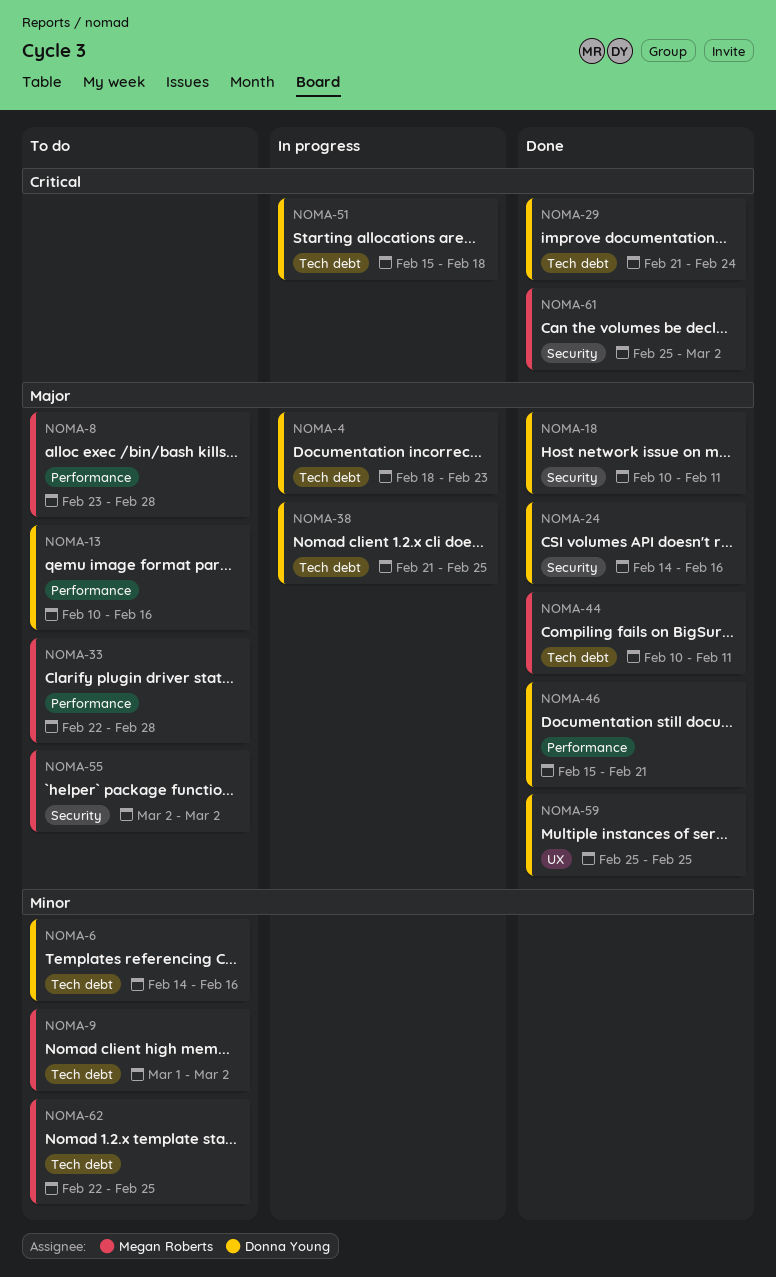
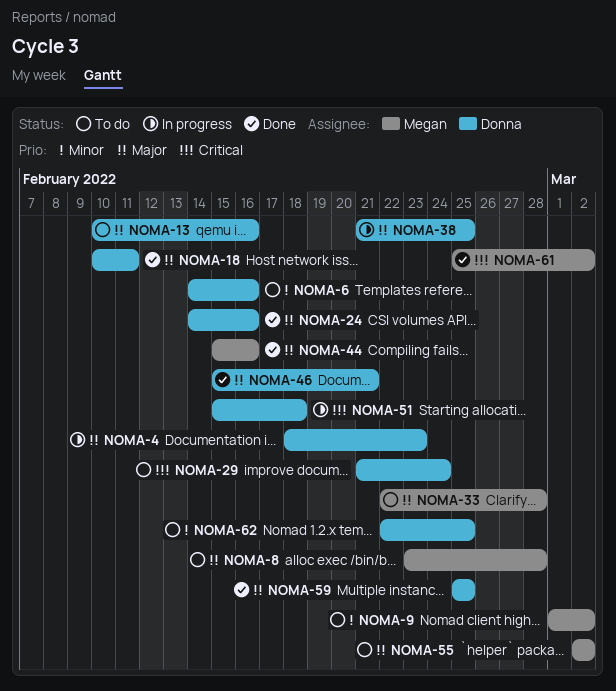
NOMA-29, status: Done -> To do
NOMA-44, start: Feb 10 -> Feb 15
NOMA-44, due: Feb 11 -> Feb 16
NOMA-62, owner: Megan Roberts -> Donna Young

